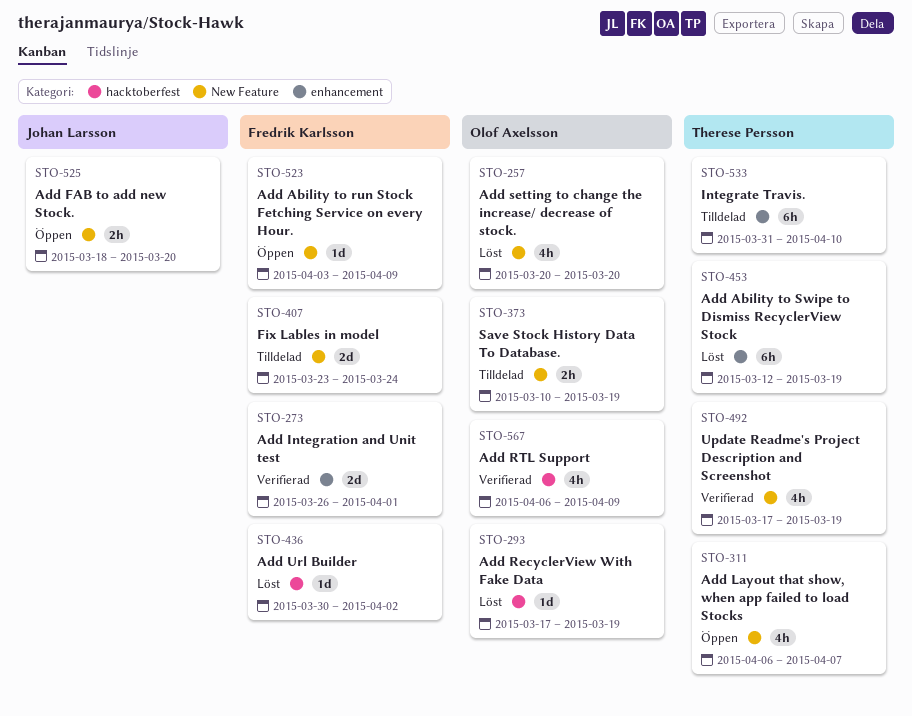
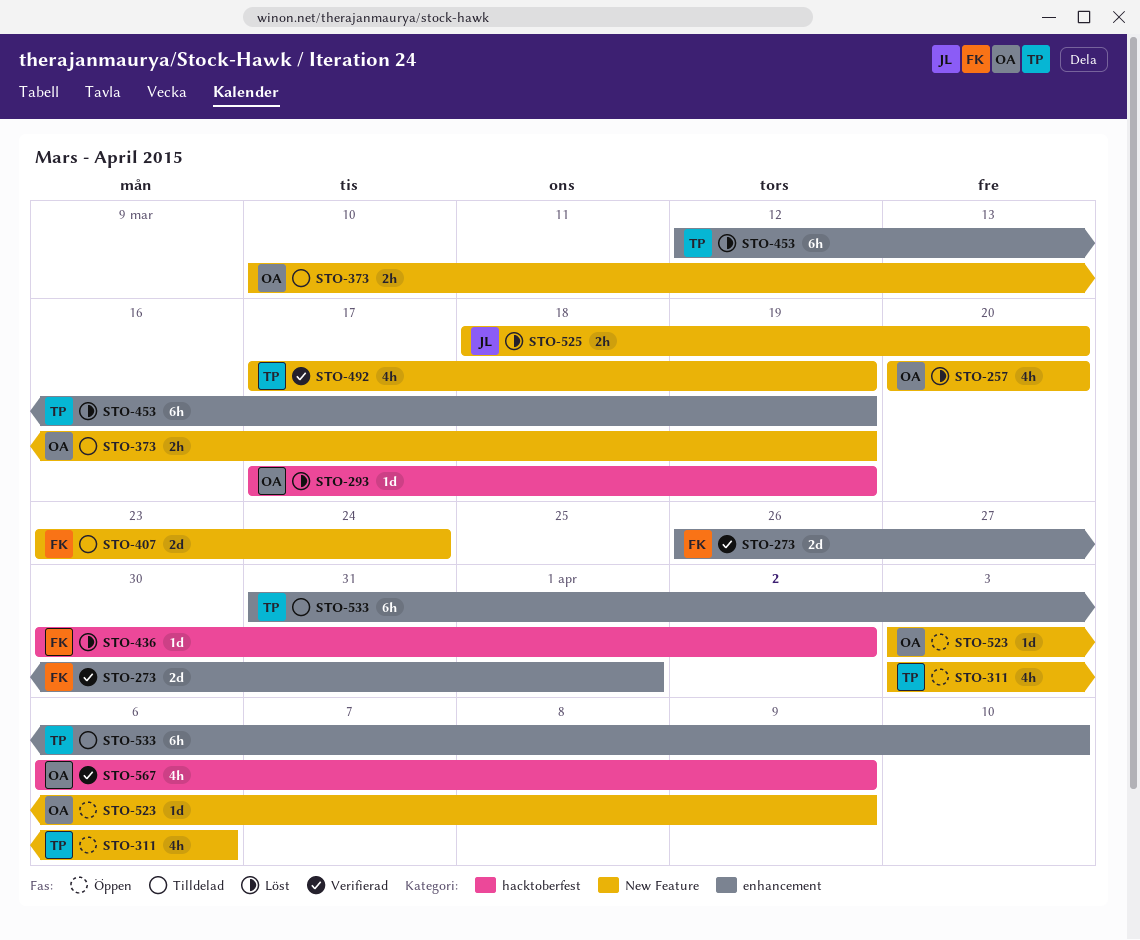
STO-311, start: Apr 6 -> Apr 3
STO-311, due: Apr 7 -> Apr 6
STO-523, owner: Fredrik Karlsson -> Olof Axelsson
STO-525, status: Öppen -> Löst

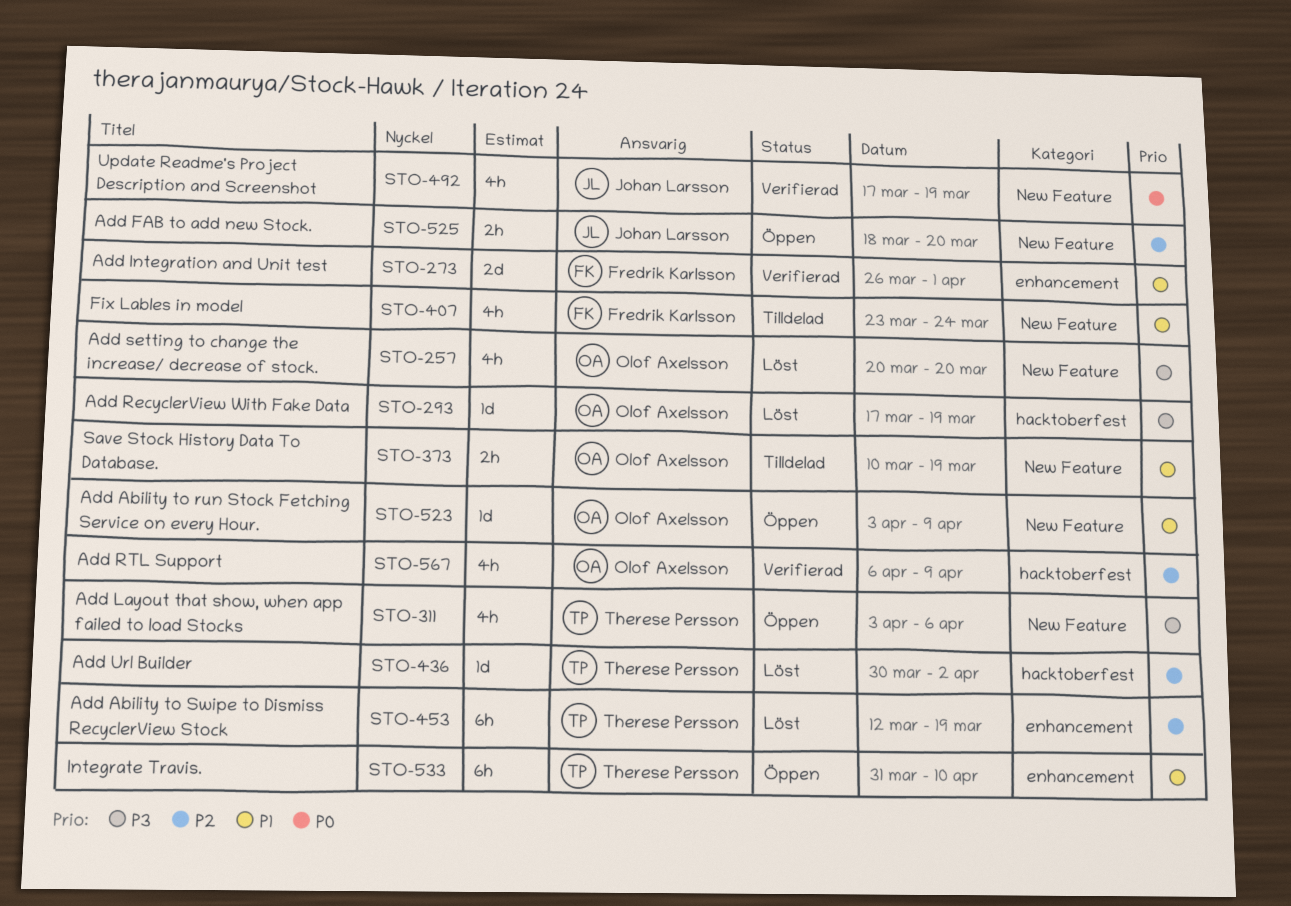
STO-407, estimate: 2d -> 4h
STO-436, owner: Fredrik Karlsson -> Therese Persson
STO-492, owner: Therese Persson -> Johan Larsson
STO-525, status: Löst -> Öppen
STO-533, status: Tilldelad -> Öppen

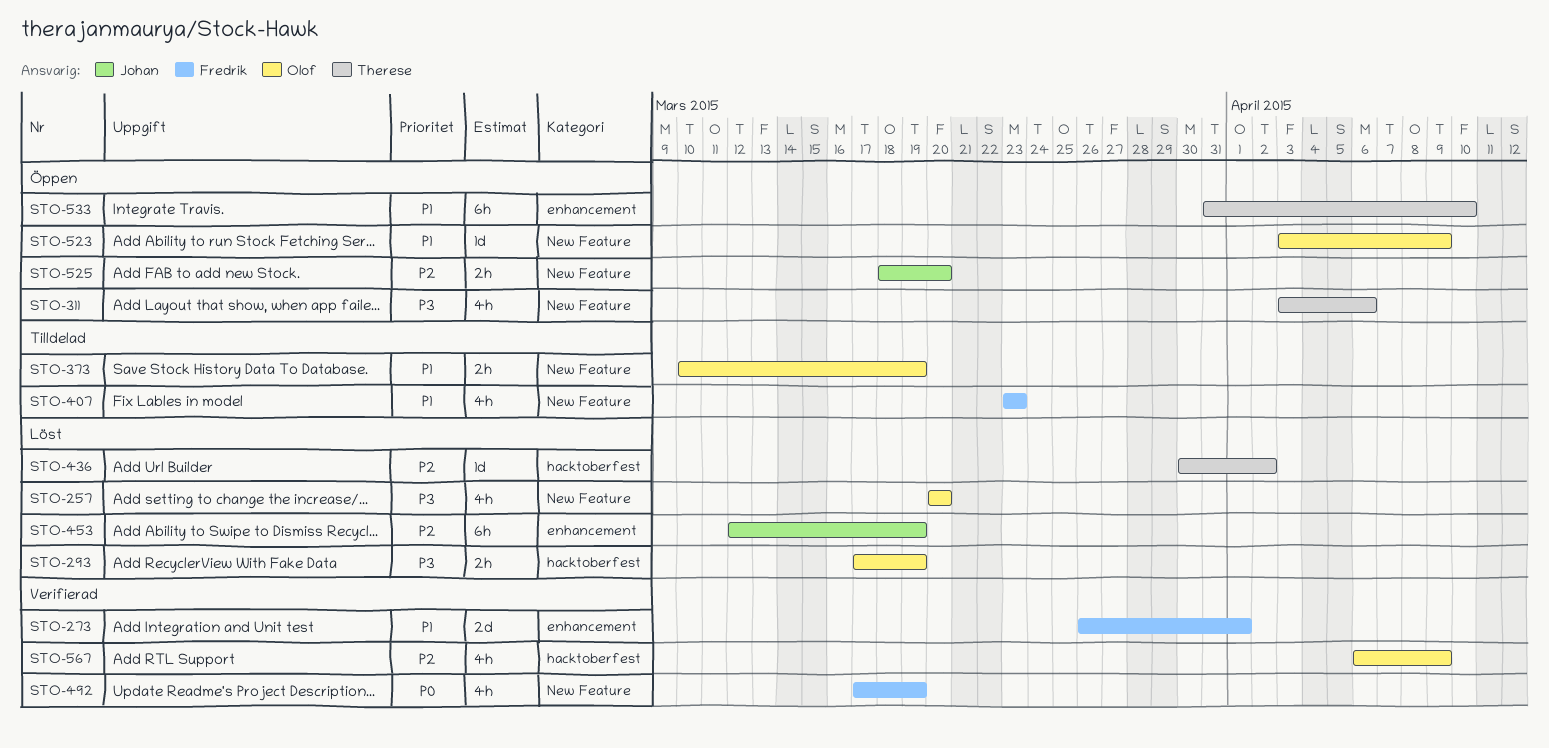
STO-293, estimate: 1d -> 2h
STO-407, due: Mar 24 -> Mar 23
STO-453, owner: Therese Persson -> Johan Larsson
STO-492, owner: Johan Larsson -> Fredrik Karlsson

